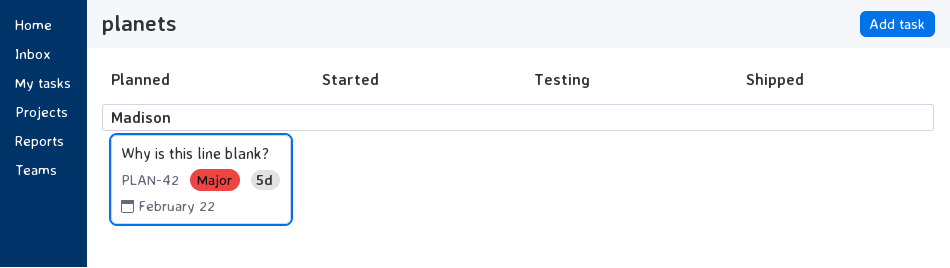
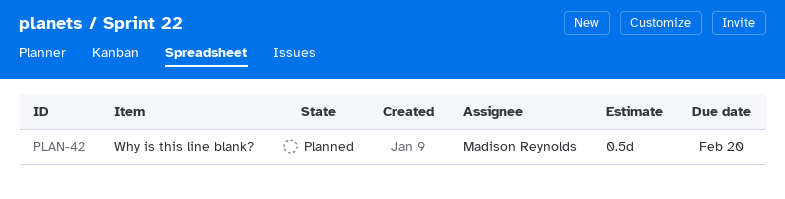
PLAN-42, estimate: 5d -> 0.5d
PLAN-42, due: Feb 22 -> Feb 20

